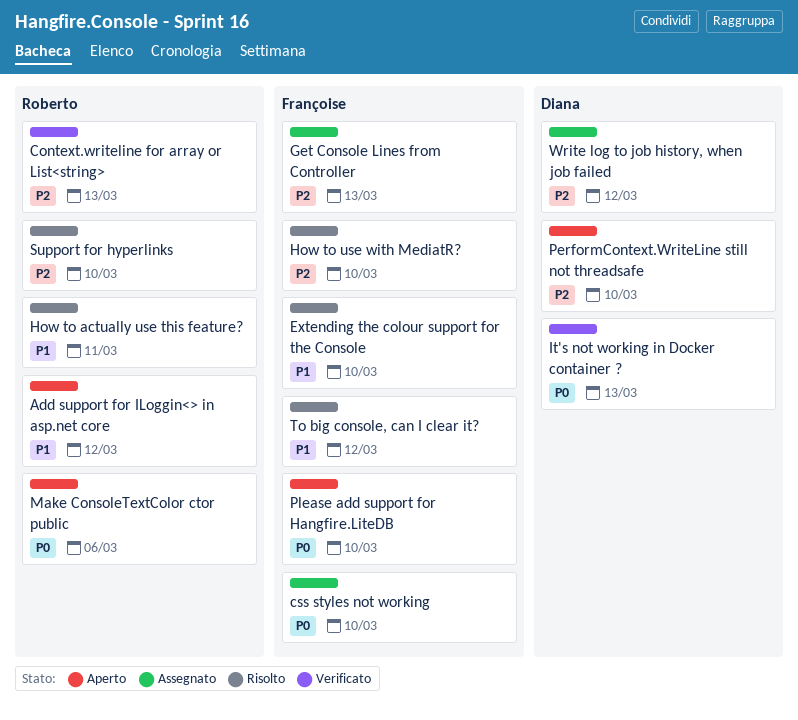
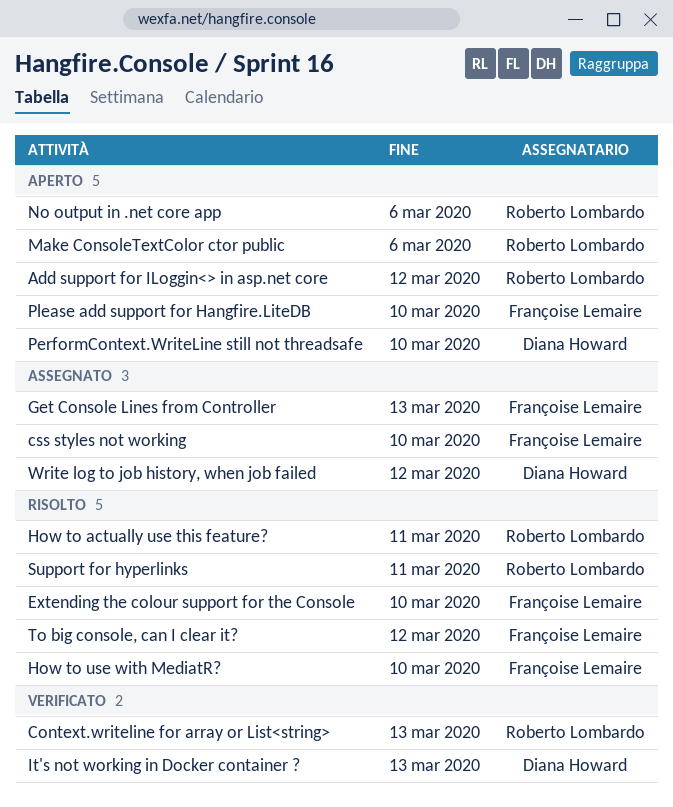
No output in .net core app: none -> present
Support for hyperlinks, due: Mar 10 -> Mar 11

